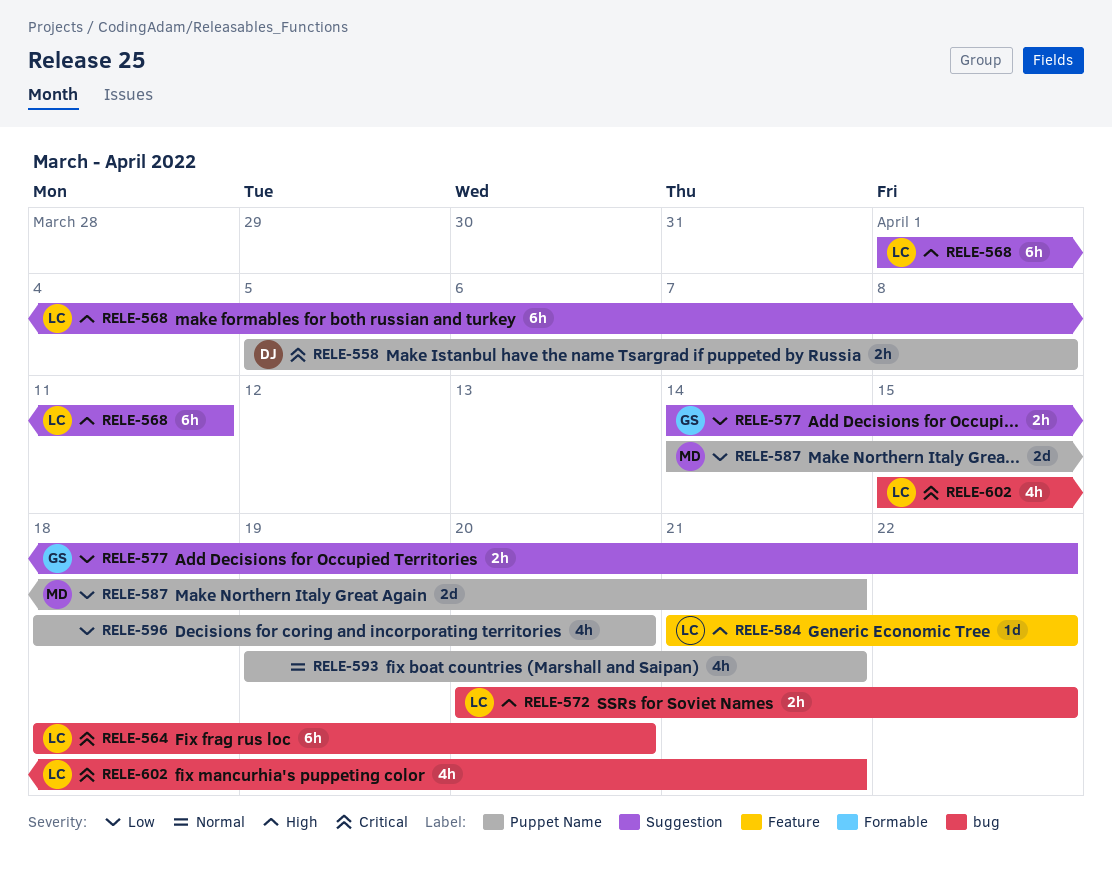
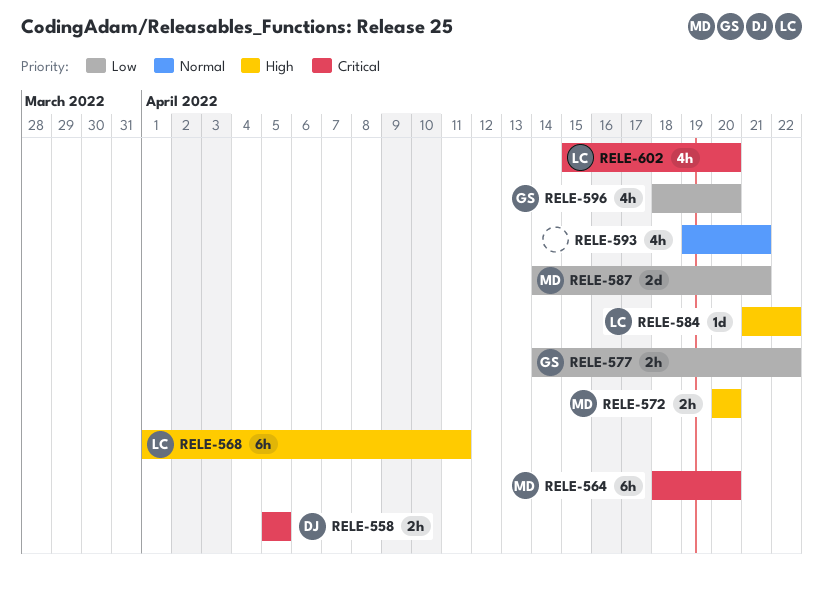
RELE-558, due: Apr 8 -> Apr 5
RELE-564, owner: LC -> MD
RELE-572, owner: LC -> MD
RELE-572, due: Apr 22 -> Apr 20
RELE-596, owner: none -> GS
RELE-602, due: Apr 21 -> Apr 20

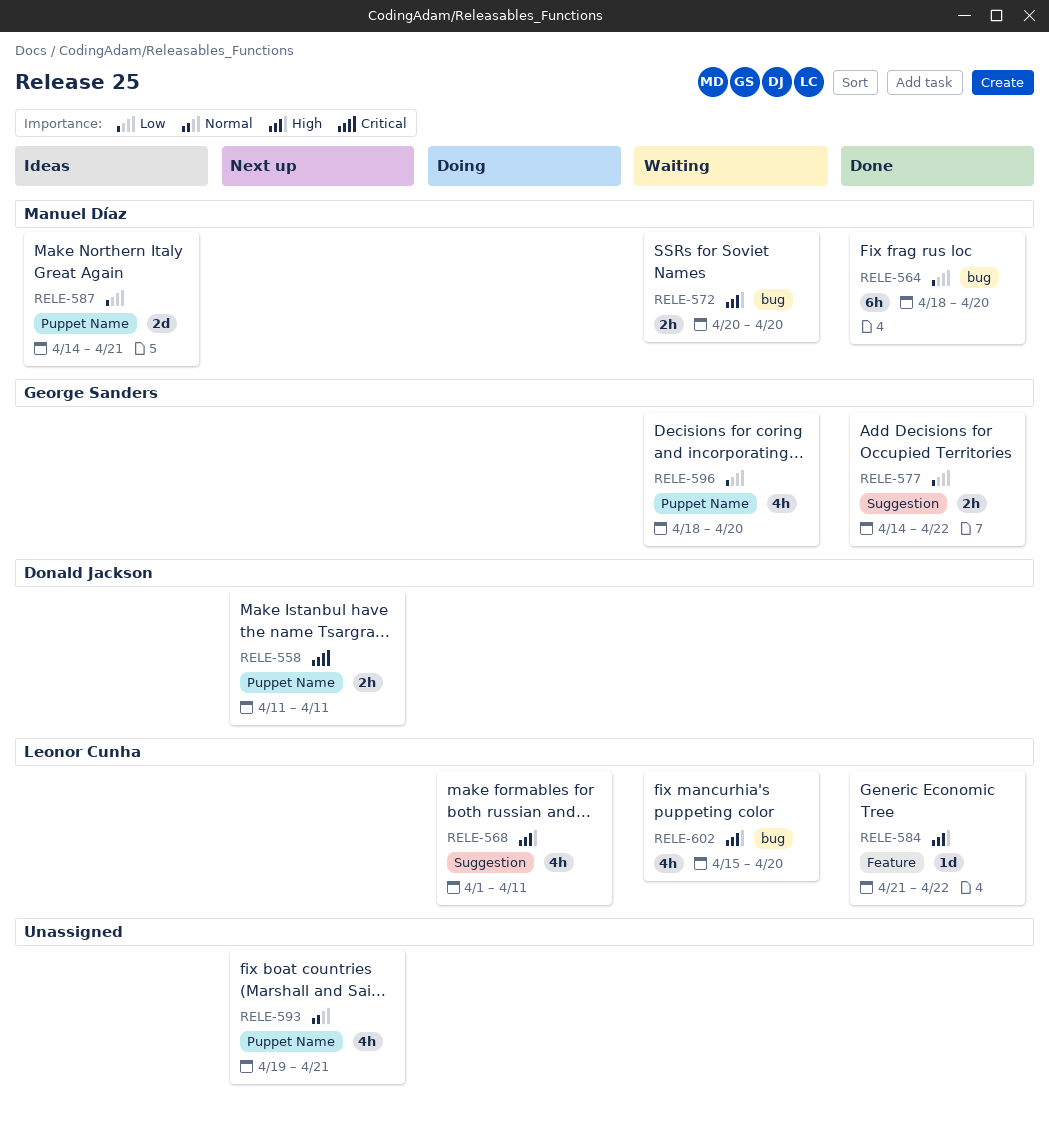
RELE-558, start: Apr 5 -> Apr 11
RELE-558, due: Apr 5 -> Apr 11
RELE-564, priority: Critical -> Low
RELE-568, estimate: 6h -> 4h
RELE-602, priority: Critical -> High

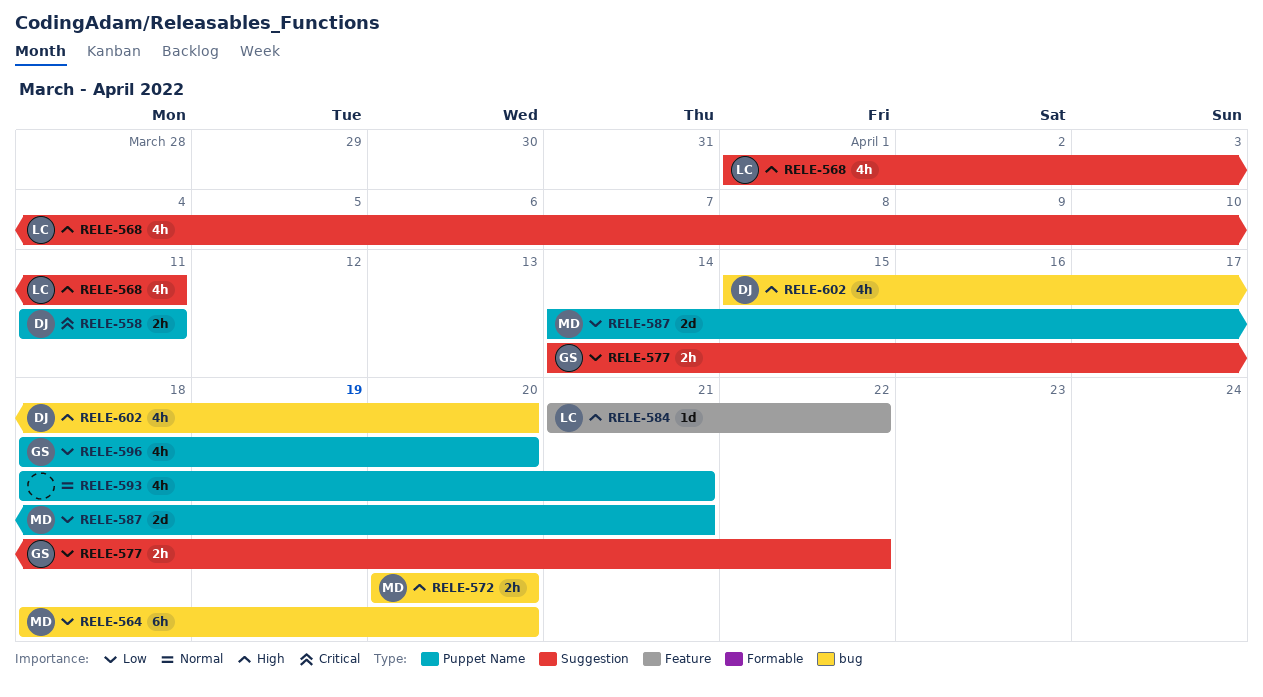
RELE-593, start: Apr 19 -> Apr 18
RELE-602, owner: Leonor Cunha -> Donald Jackson

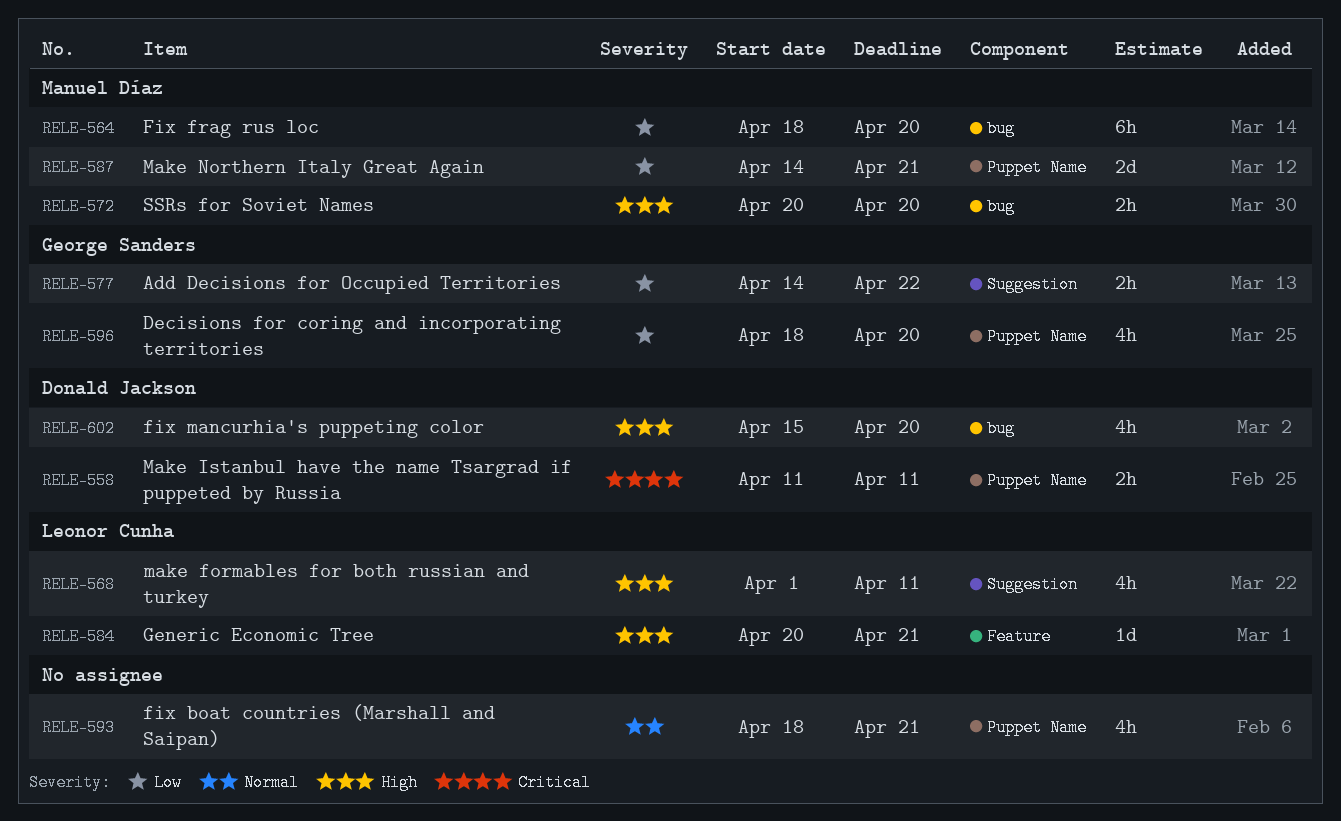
RELE-584, start: Apr 21 -> Apr 20
RELE-584, due: Apr 22 -> Apr 21

